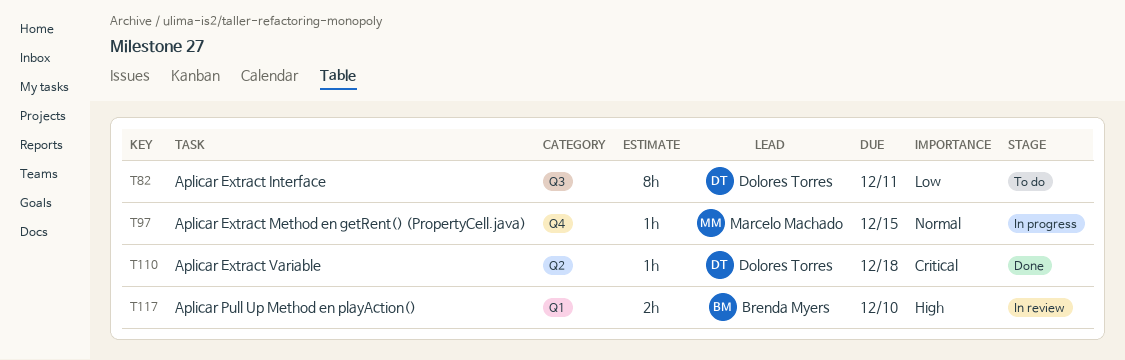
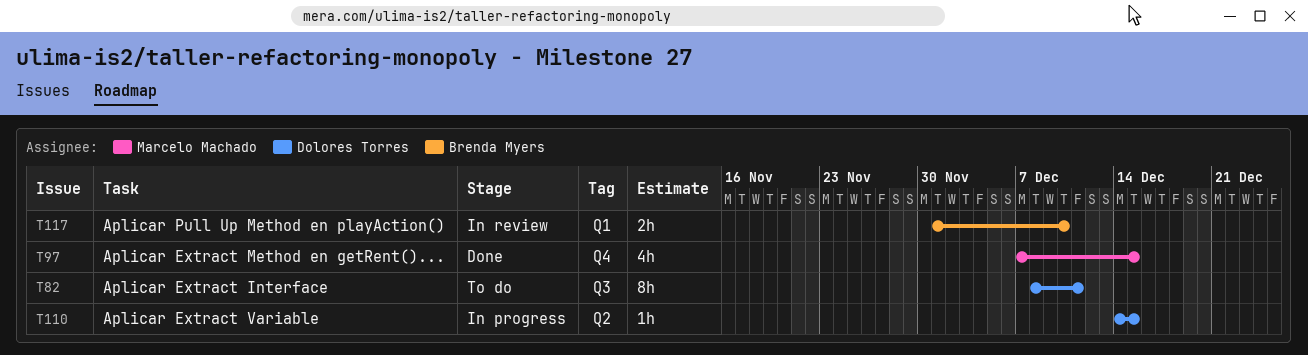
T97, status: In progress -> Done
T97, estimate: 1h -> 4h
T110, status: Done -> In progress
T110, due: Dec 18 -> Dec 15

